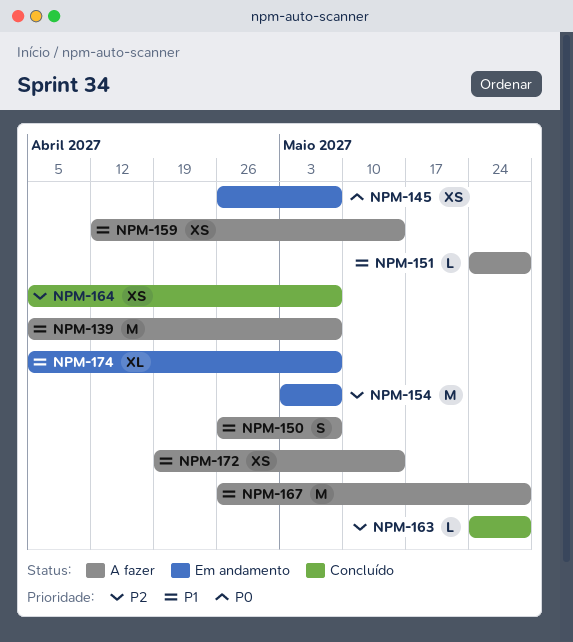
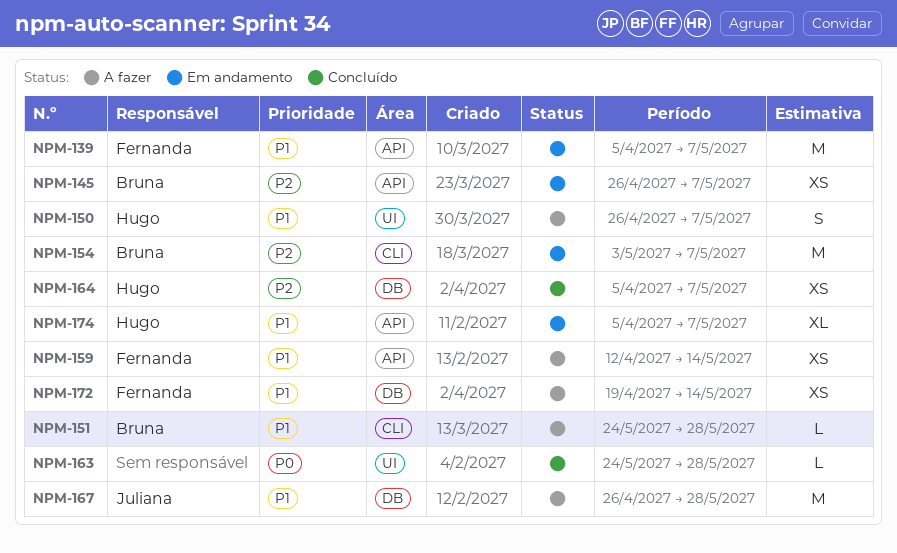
NPM-139, status: A fazer -> Em andamento
NPM-145, priority: P0 -> P2
NPM-163, priority: P2 -> P0

